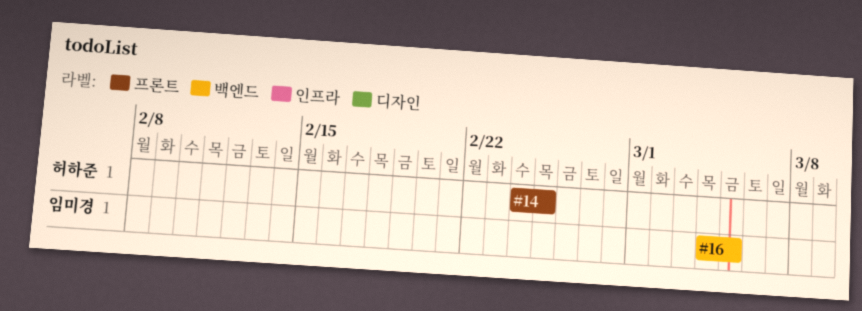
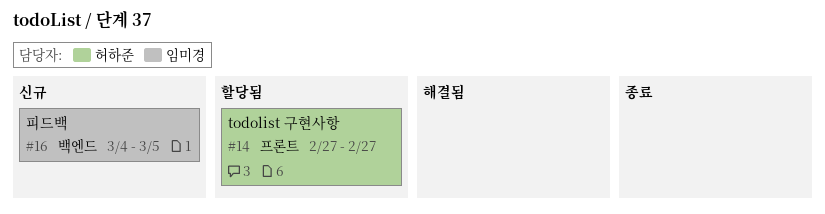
#14, start: Feb 24 -> Feb 27
#14, due: Feb 25 -> Feb 27

